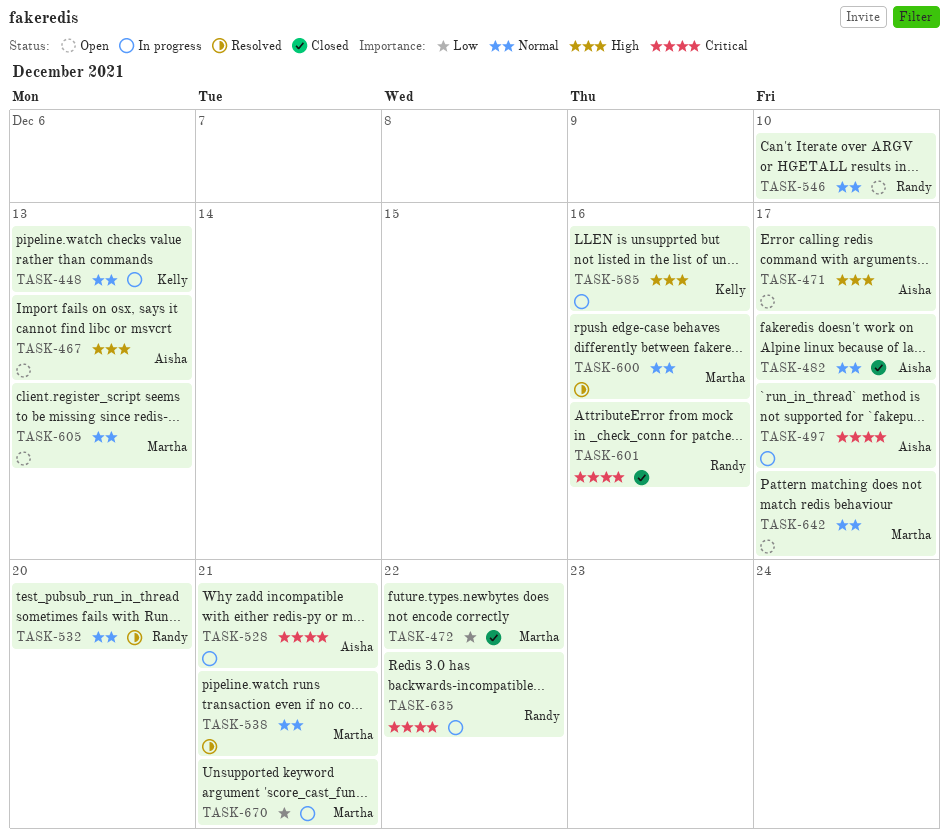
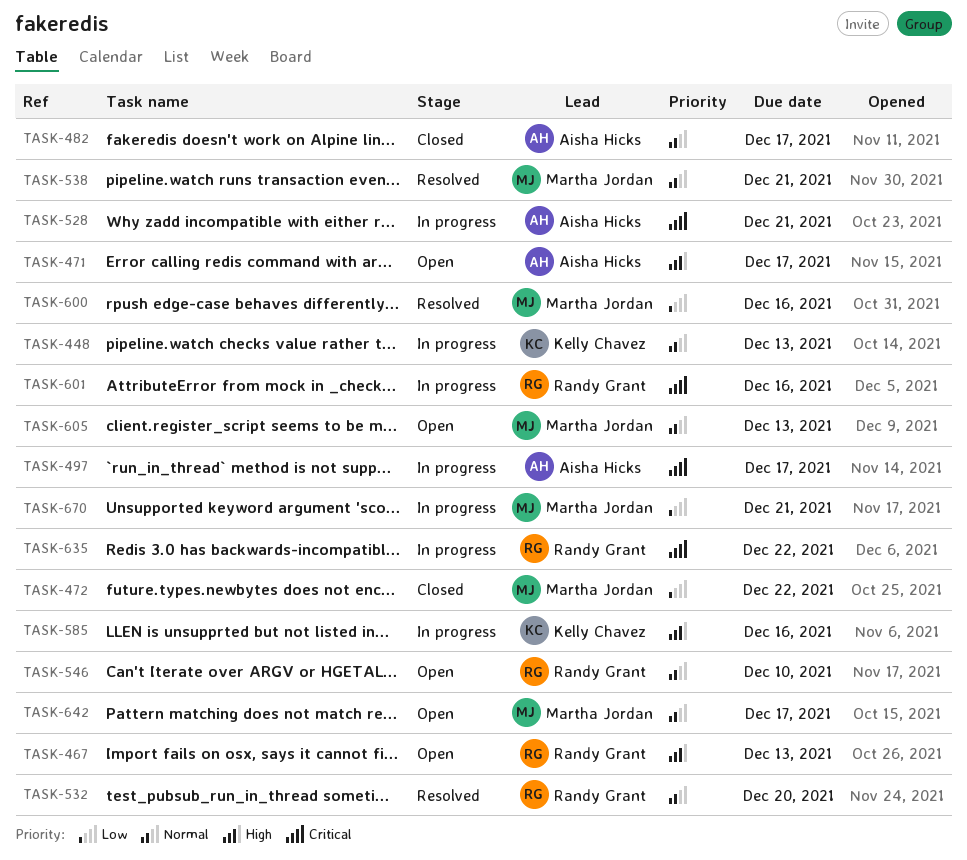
TASK-467, owner: Aisha Hicks -> Randy Grant
TASK-600, priority: Normal -> Low
TASK-601, status: Closed -> In progress

